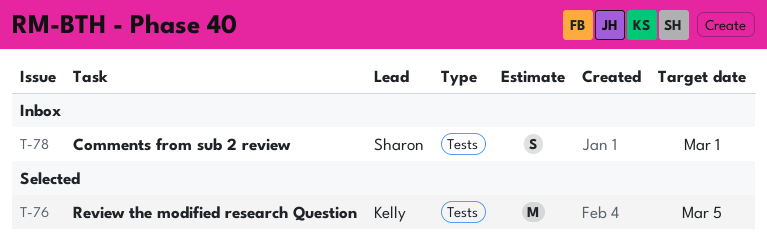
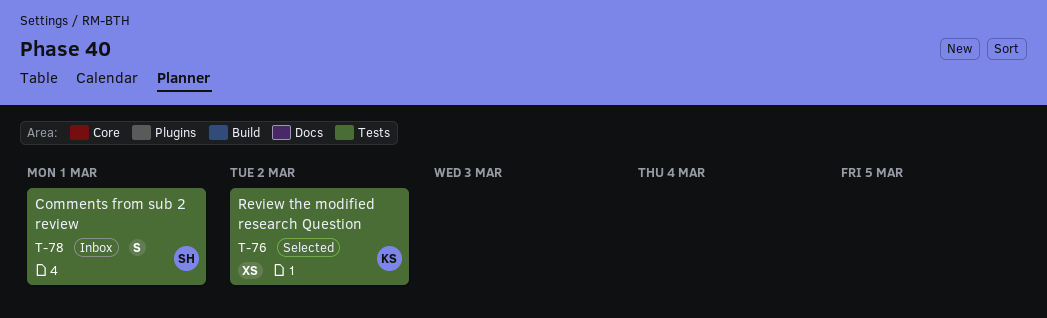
T-76, estimate: M -> XS
T-76, due: Mar 5 -> Mar 2

